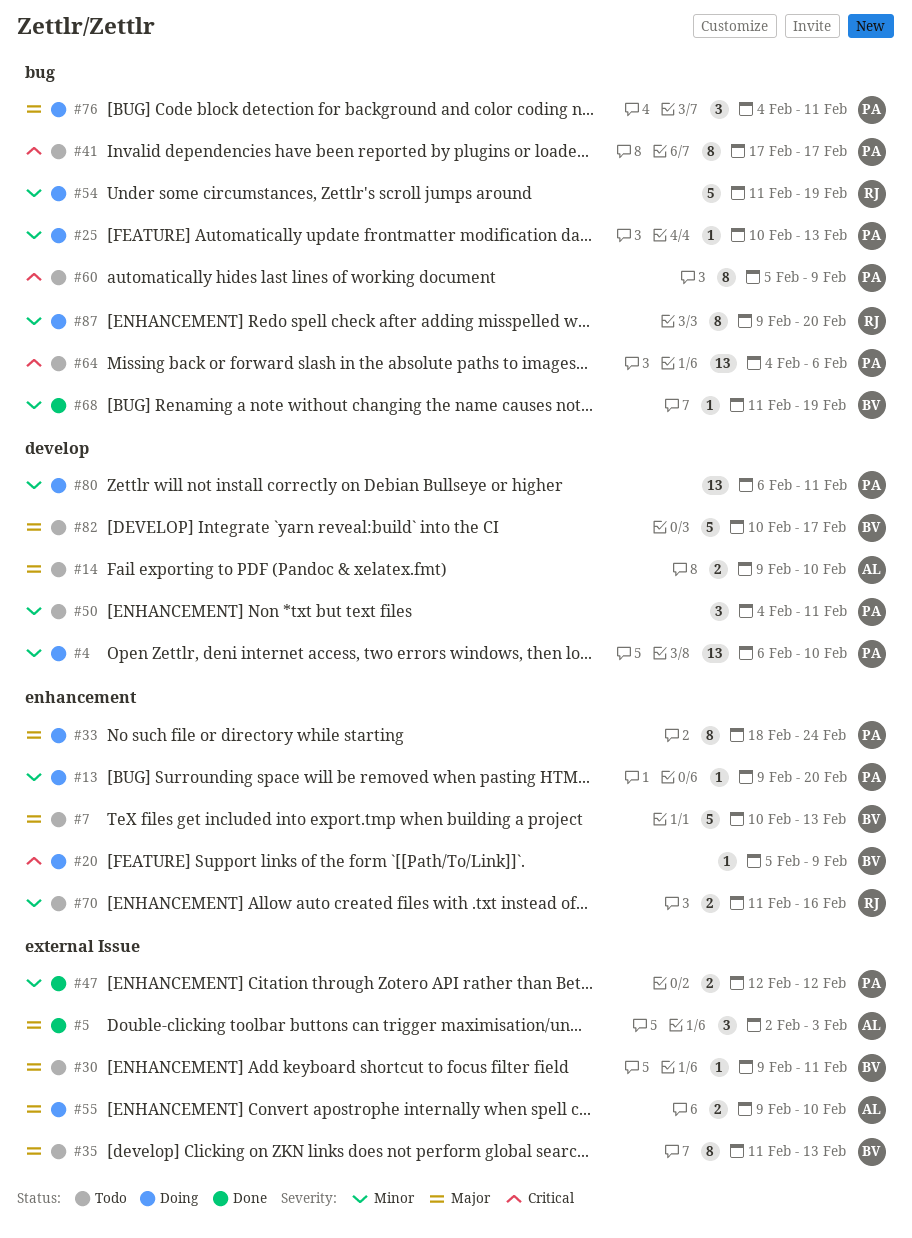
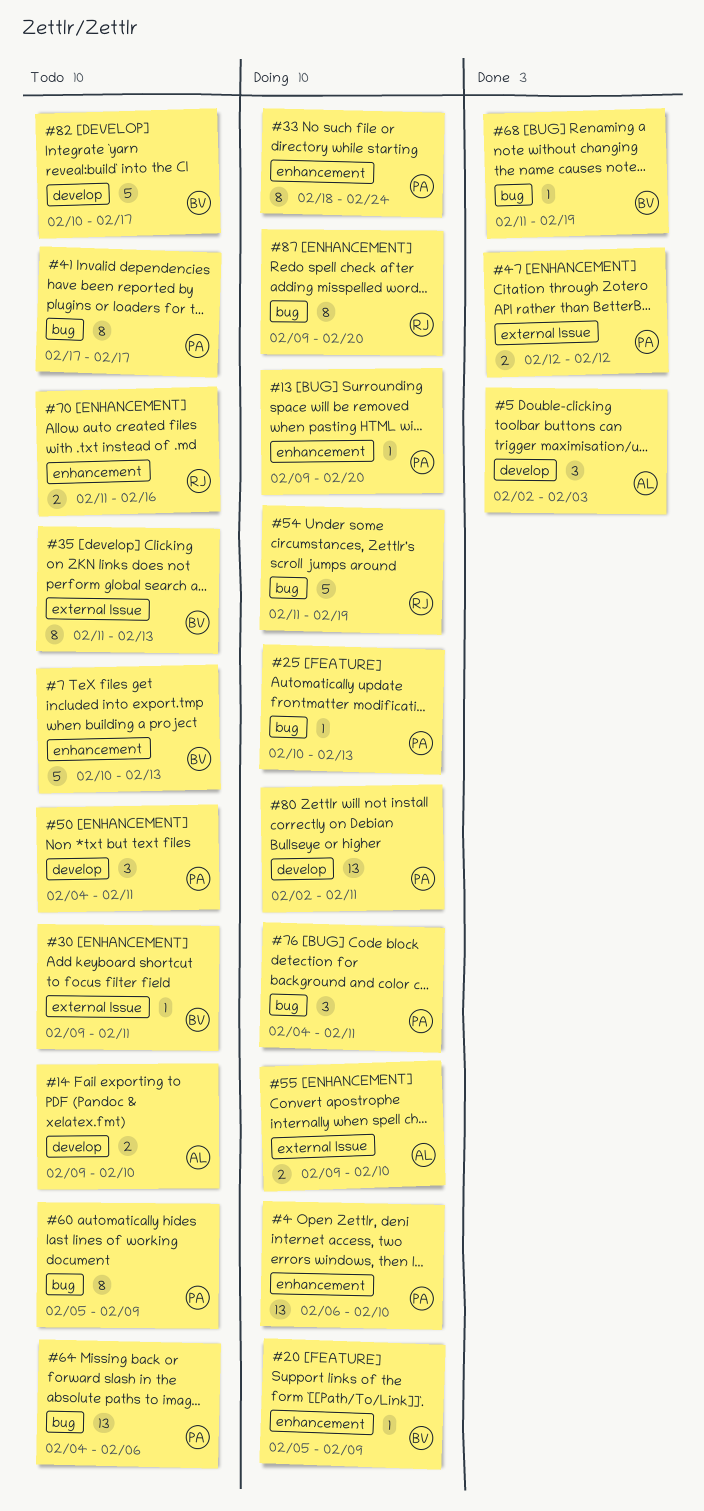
#4, label: develop -> enhancement
#5, label: external Issue -> develop
#80, start: Feb 6 -> Feb 2

